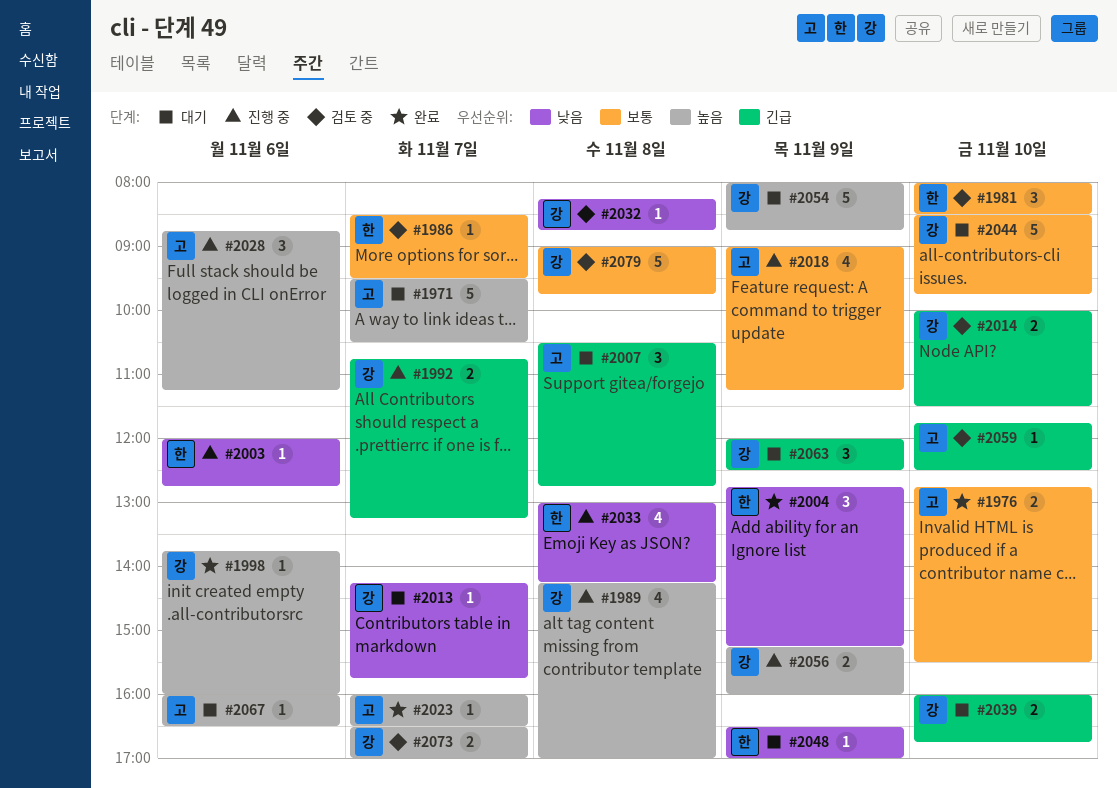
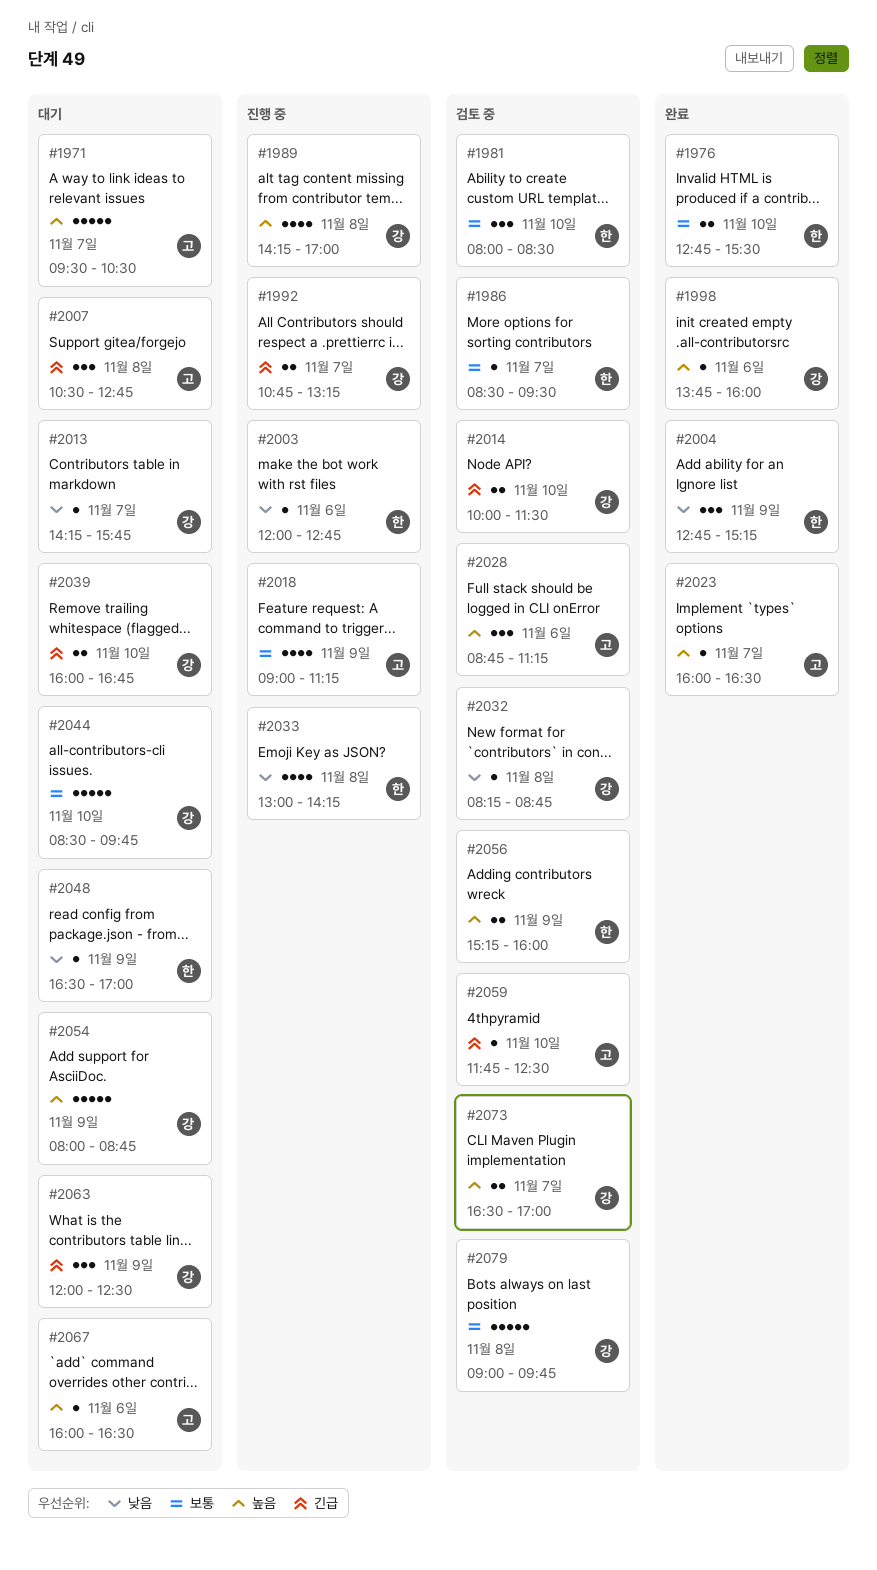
#1976, owner: 고 -> 한
#2028, status: 진행 중 -> 검토 중
#2056, status: 진행 중 -> 검토 중
#2056, owner: 강 -> 한

